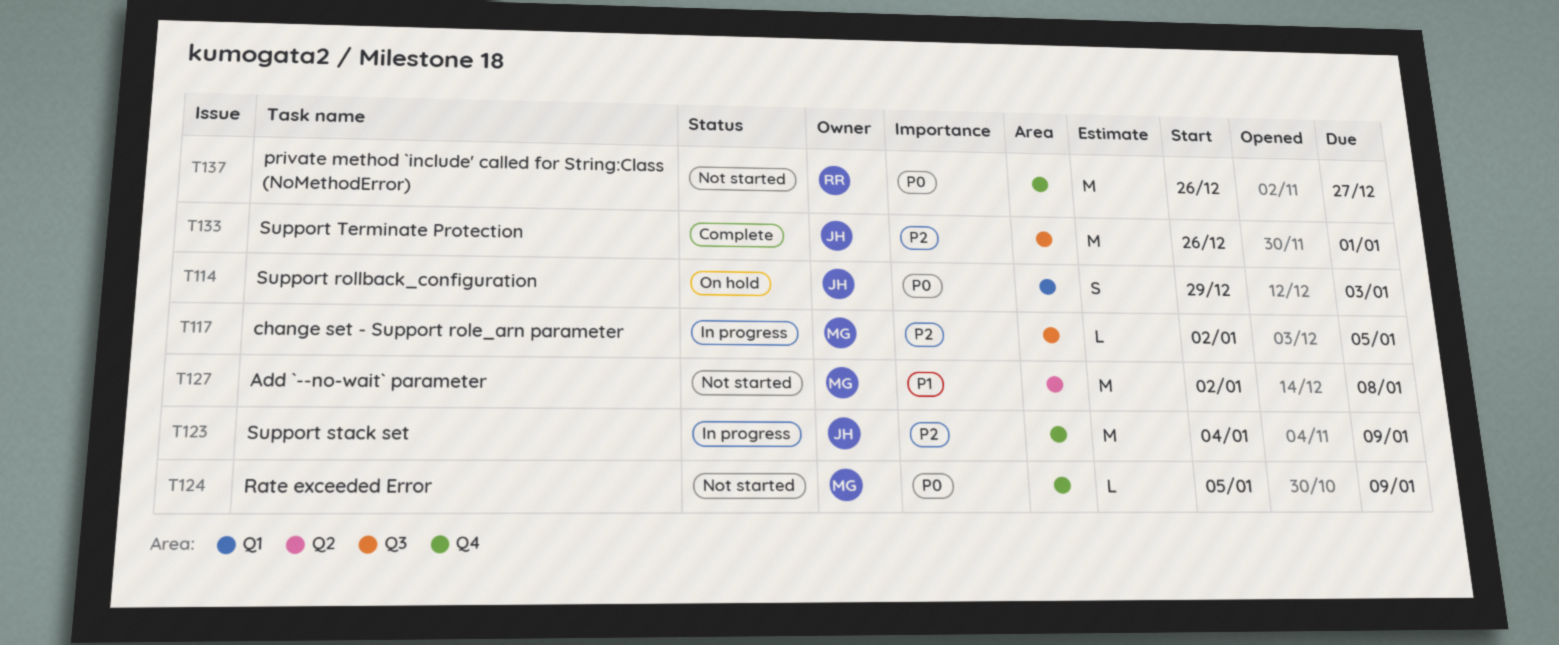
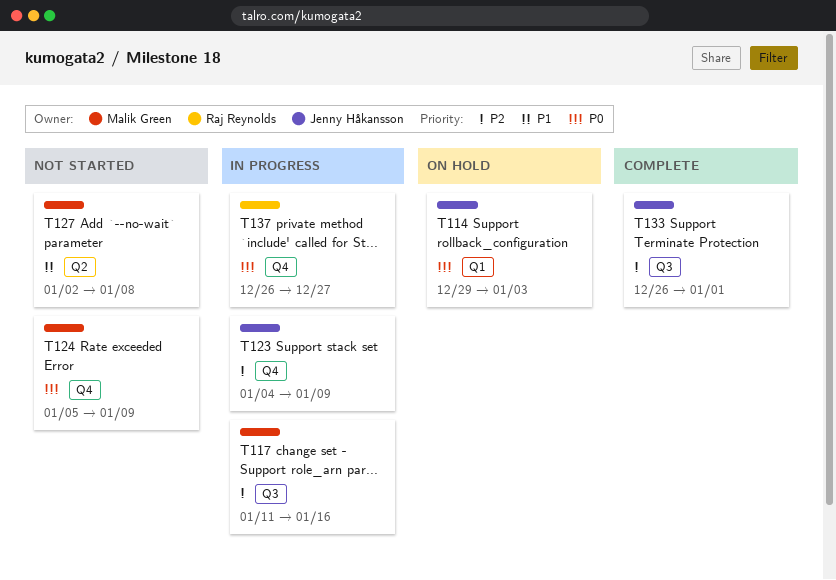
T117, start: Jan 2 -> Jan 11
T117, due: Jan 5 -> Jan 16
T137, status: Not started -> In progress

